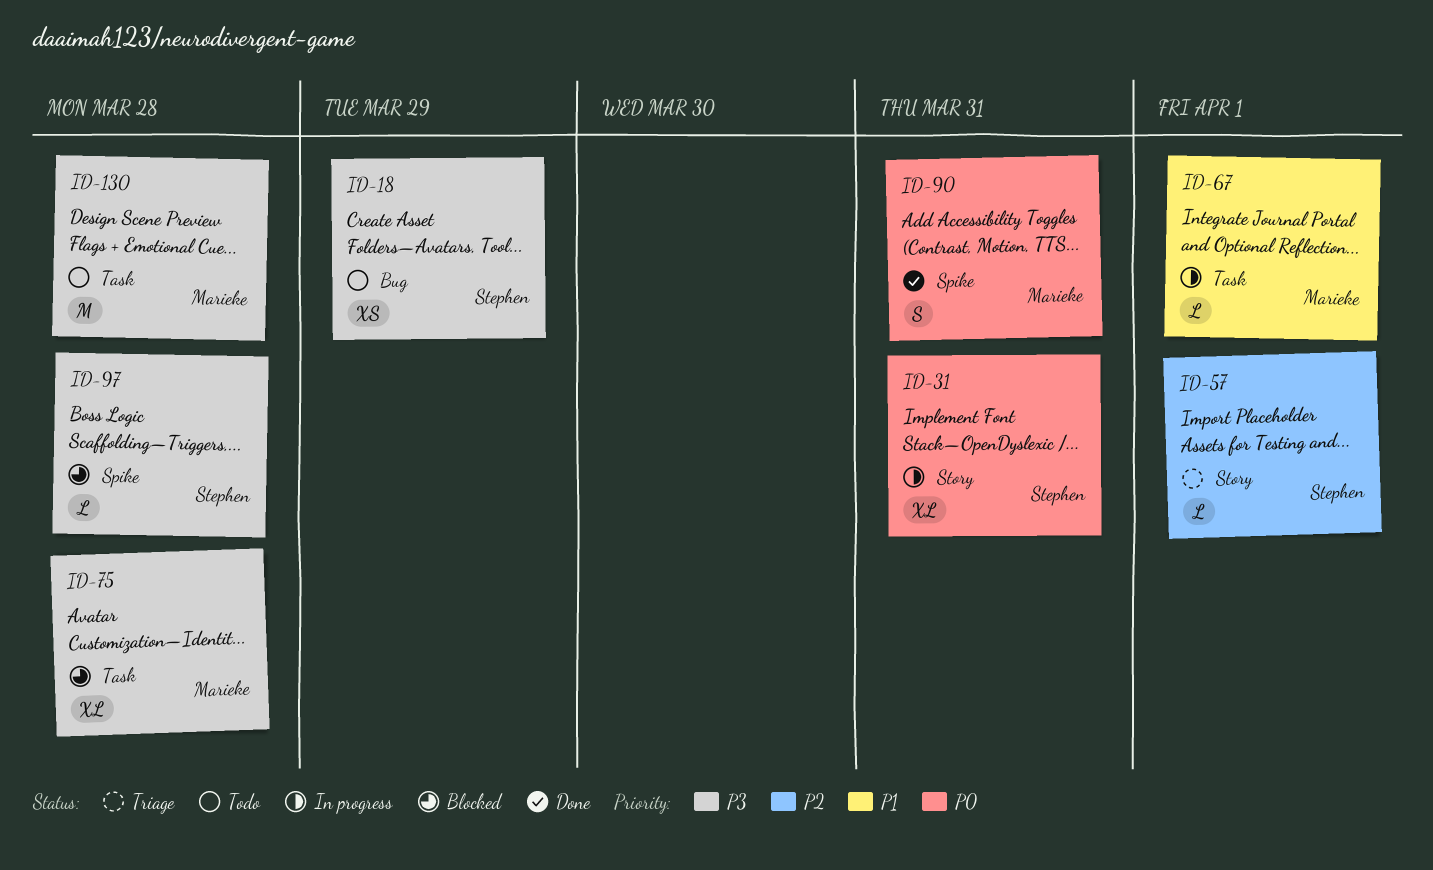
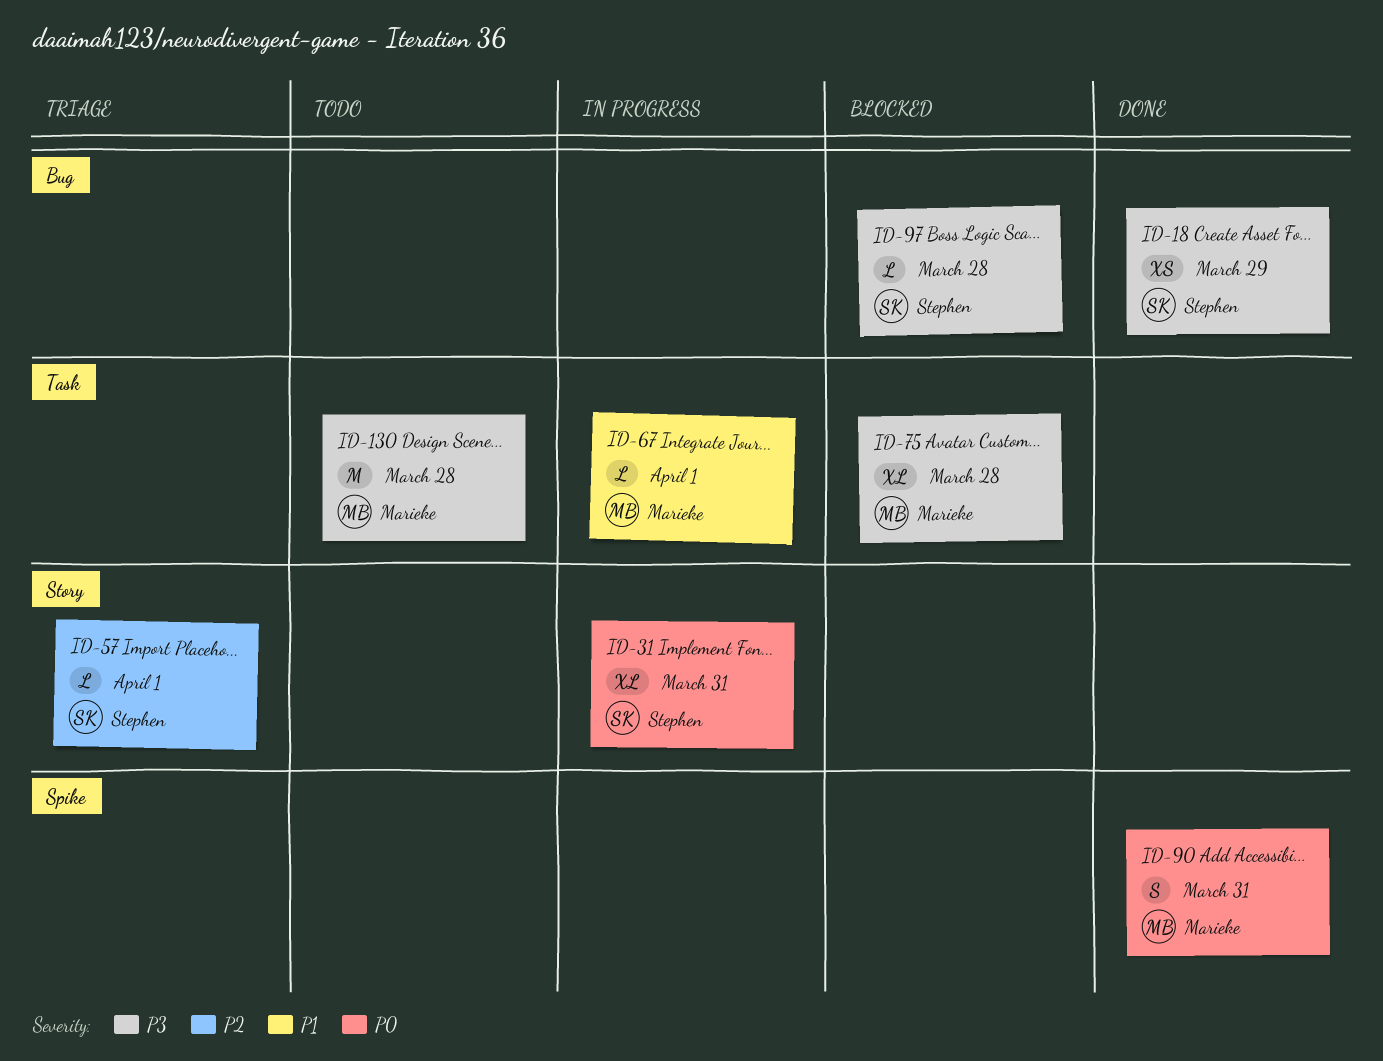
ID-18, status: Todo -> Done
ID-97, label: Spike -> Bug

